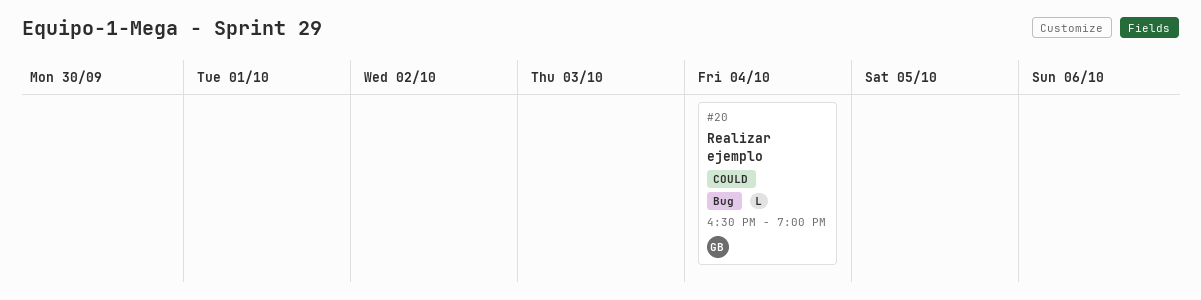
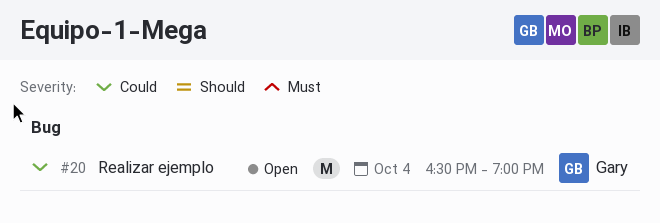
#20, estimate: L -> M

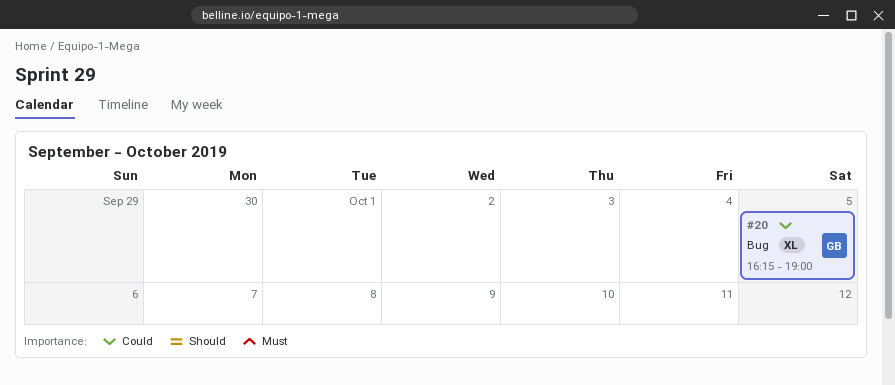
#20, estimate: M -> XL
#20, day: Oct 4 -> Oct 5
#20, begins: 16:30 -> 16:15

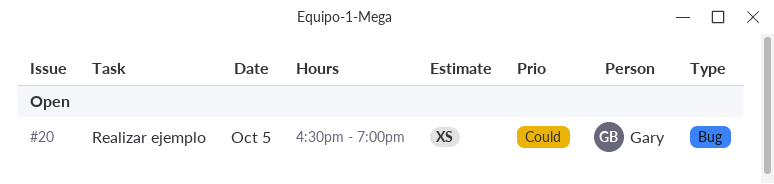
#20, estimate: XL -> XS
#20, begins: 16:15 -> 16:30

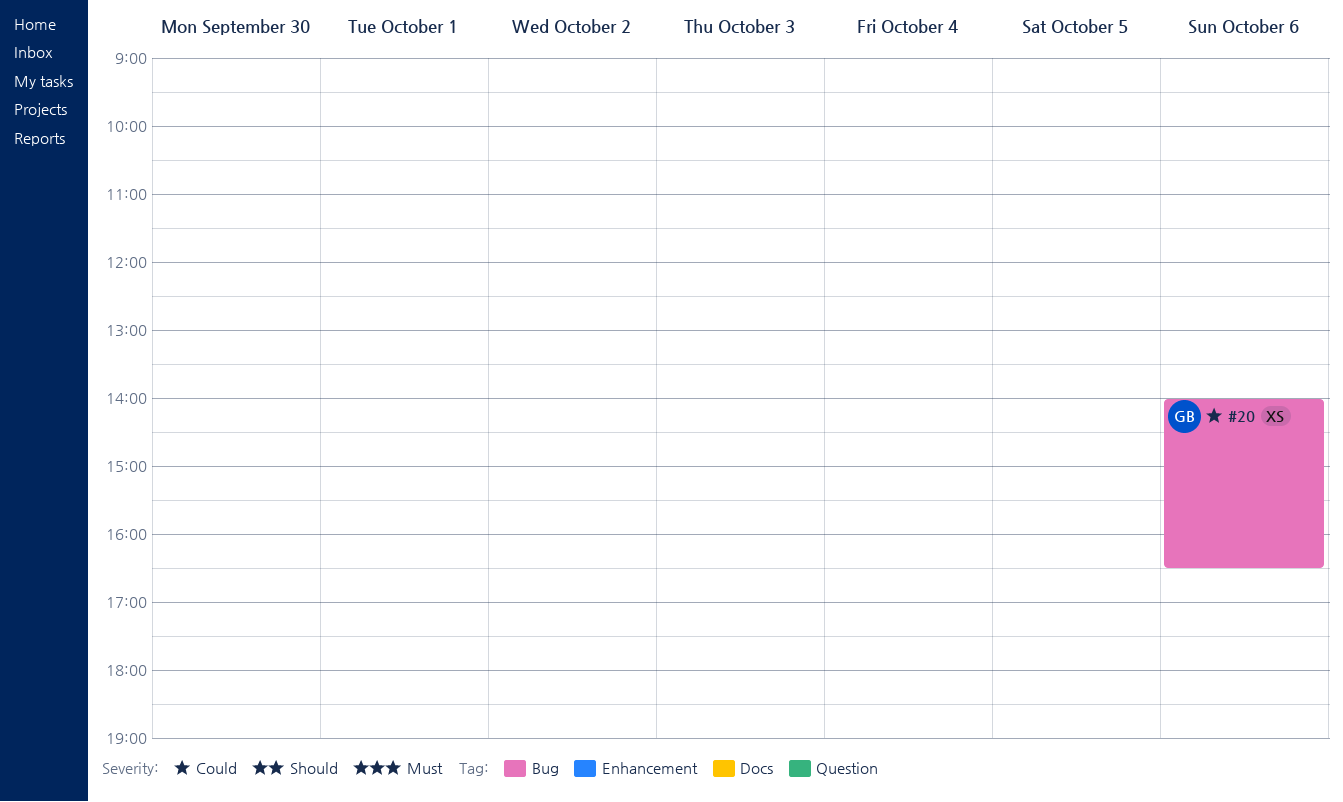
#20, day: Oct 5 -> Oct 6
#20, begins: 16:30 -> 14:00
#20, ends: 19:00 -> 16:30

